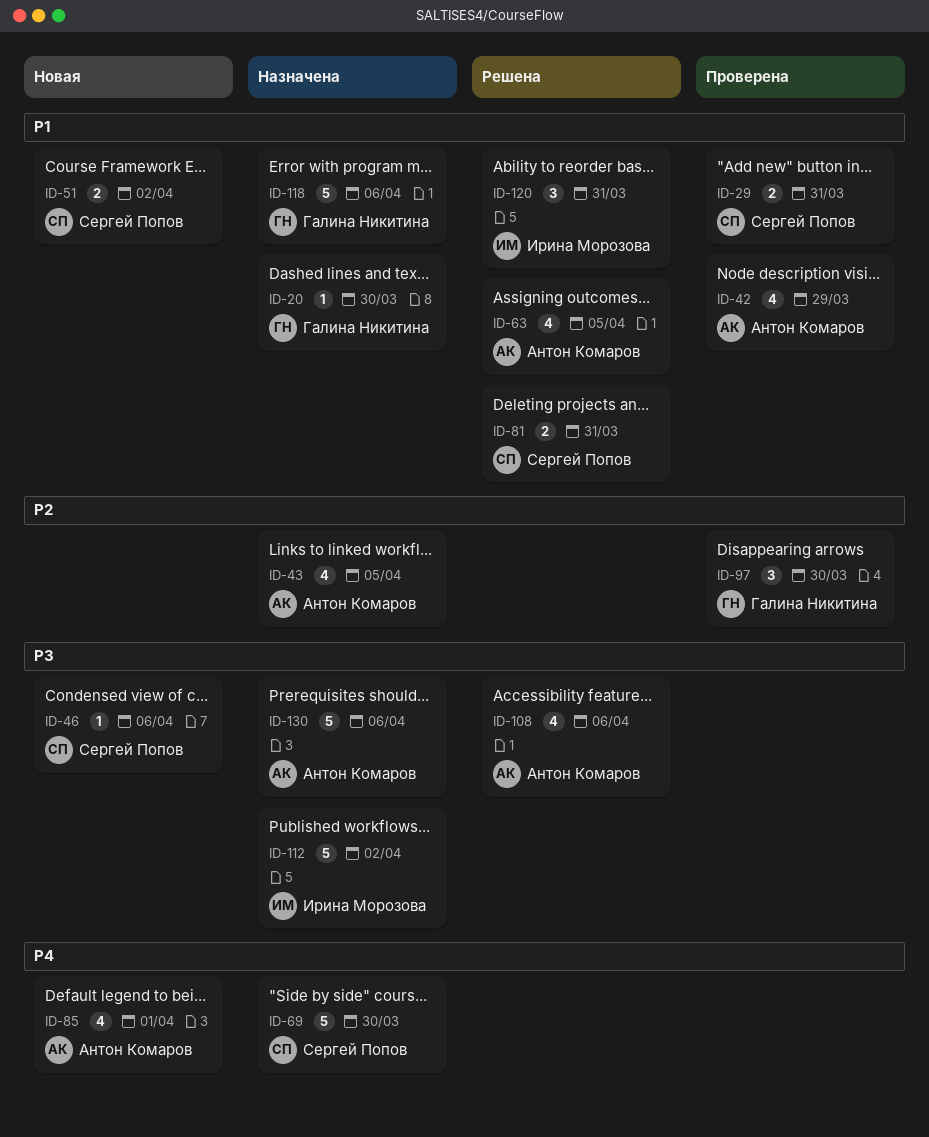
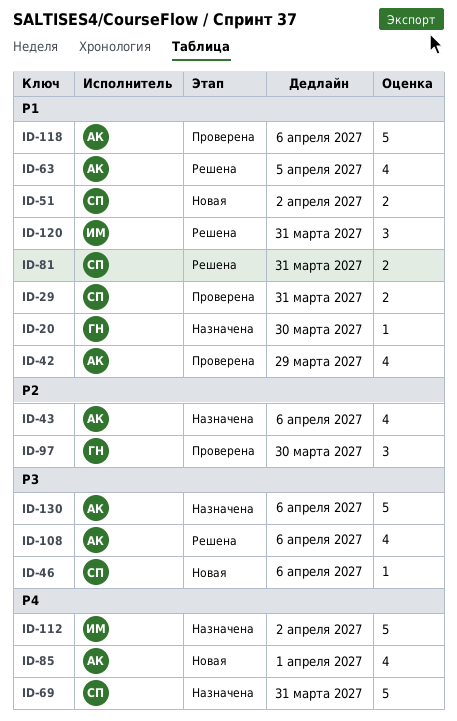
ID-43, due: Apr 5 -> Apr 6
ID-69, due: Mar 30 -> Mar 31
ID-112, priority: P3 -> P4
ID-118, status: Назначена -> Проверена
ID-118, owner: Галина Никитина -> Антон Комаров

